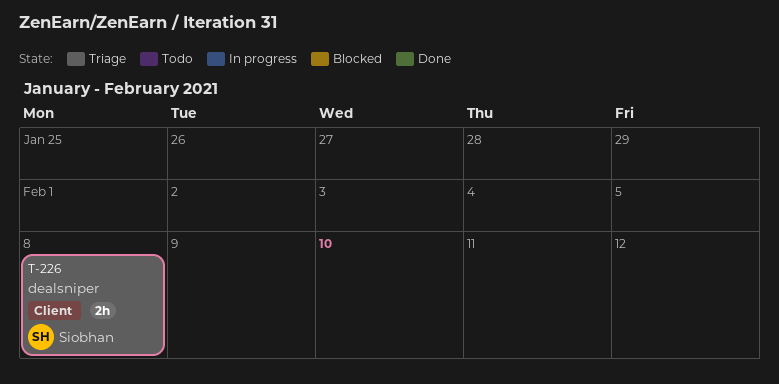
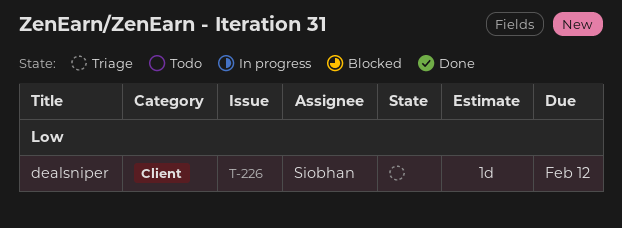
T-226, estimate: 2h -> 1d
T-226, due: Feb 8 -> Feb 12

